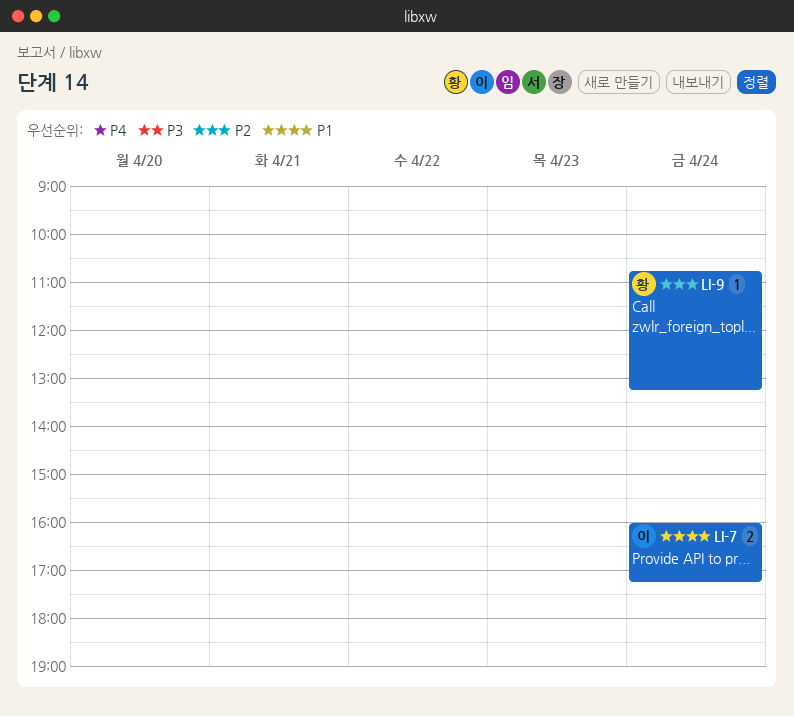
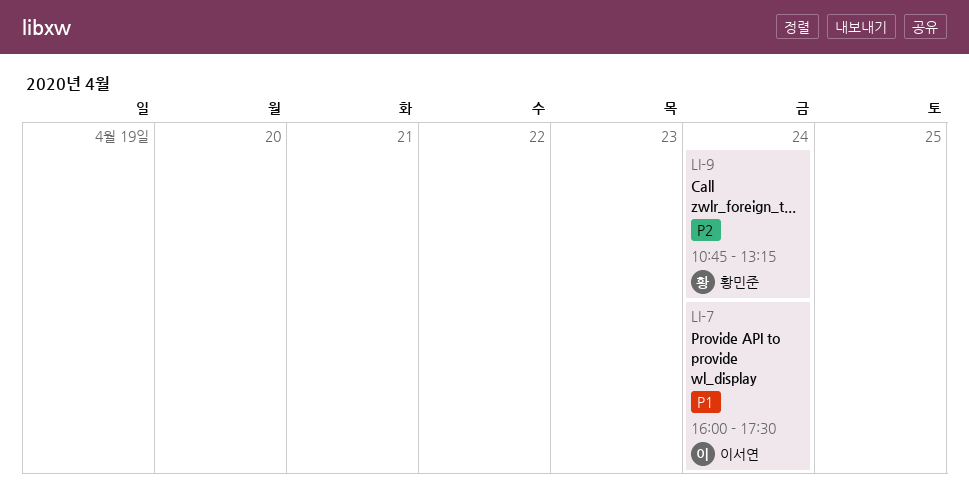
LI-7, ends: 17:15 -> 17:30

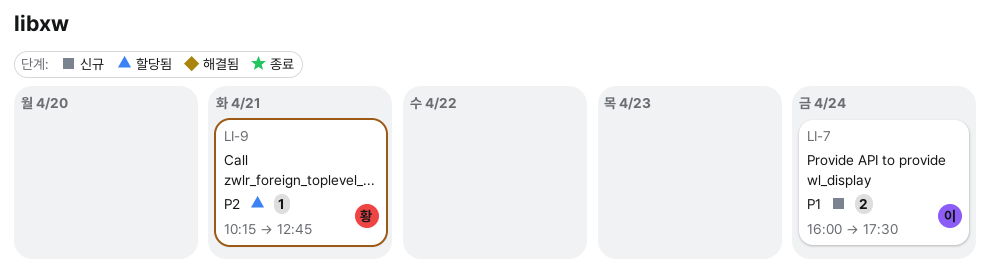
LI-9, day: Apr 24 -> Apr 21
LI-9, begins: 10:45 -> 10:15
LI-9, ends: 13:15 -> 12:45

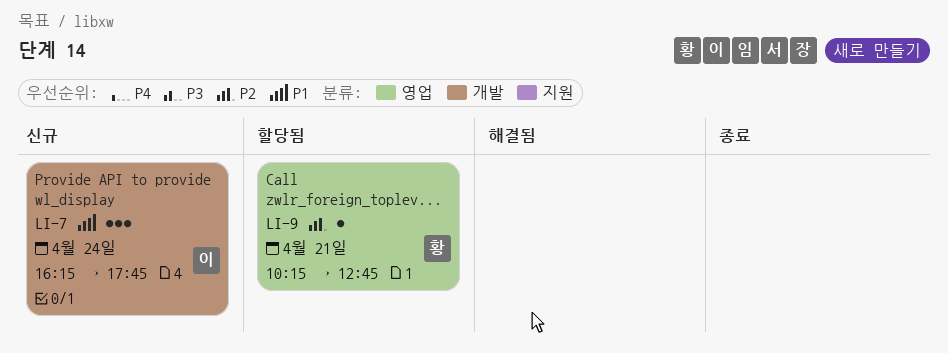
LI-7, estimate: 2 -> 3
LI-7, begins: 16:00 -> 16:15
LI-7, ends: 17:30 -> 17:45

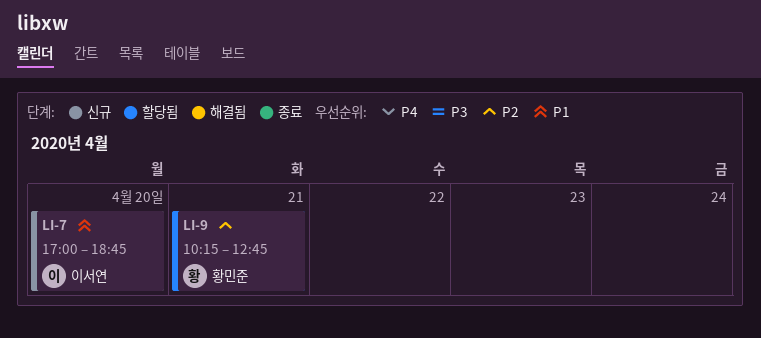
LI-7, day: Apr 24 -> Apr 20
LI-7, begins: 16:15 -> 17:00
LI-7, ends: 17:45 -> 18:45

